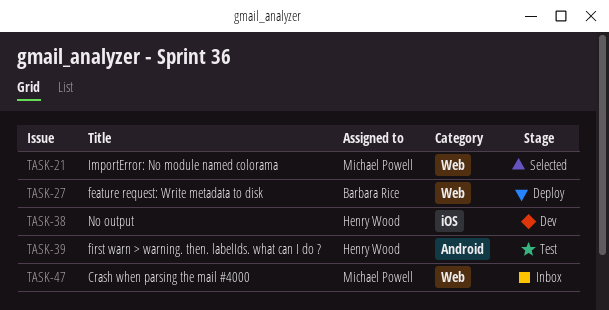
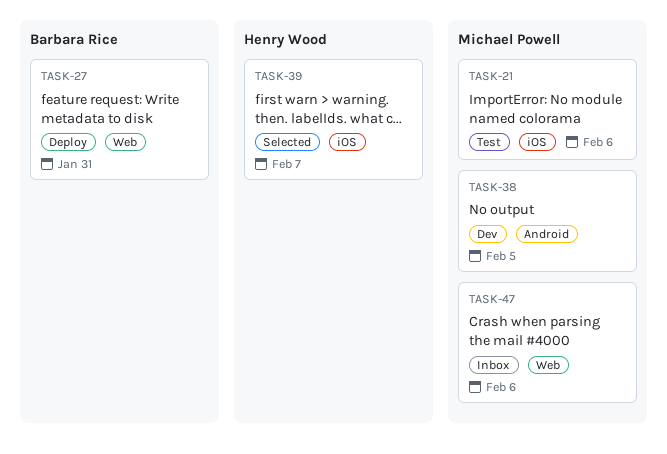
TASK-21, status: Selected -> Test
TASK-21, label: Web -> iOS
TASK-38, owner: Henry Wood -> Michael Powell
TASK-38, label: iOS -> Android
TASK-39, status: Test -> Selected
TASK-39, label: Android -> iOS

